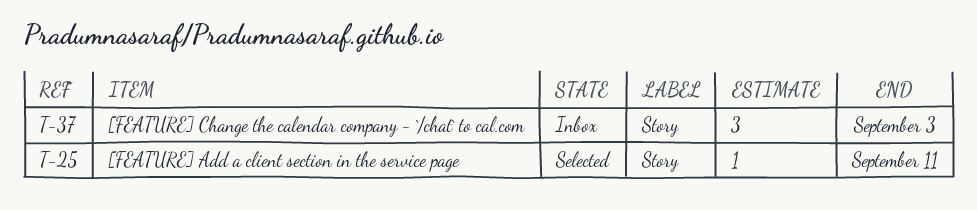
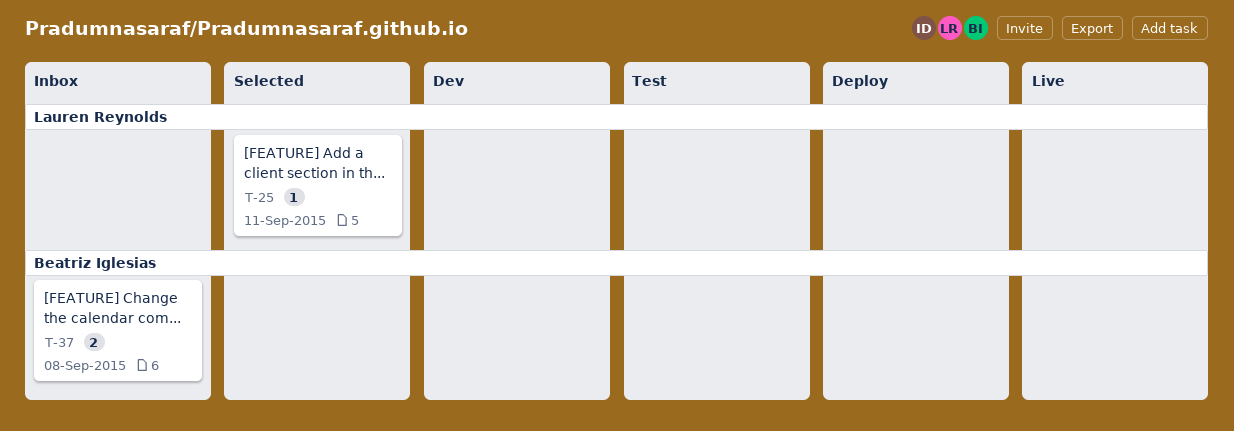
T-37, estimate: 3 -> 2
T-37, due: Sep 3 -> Sep 8

